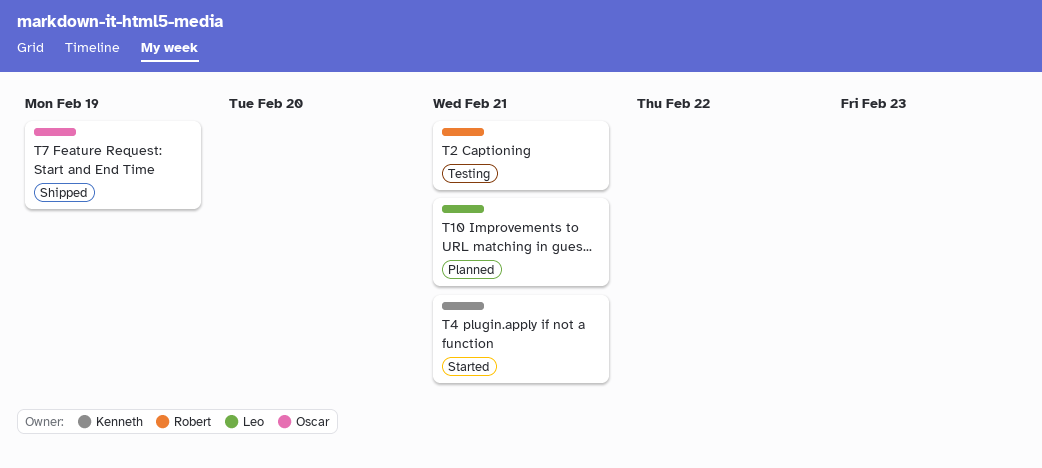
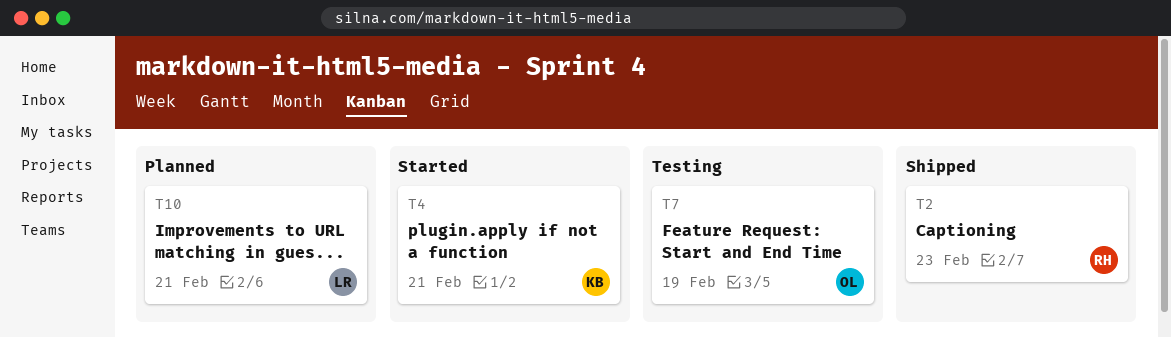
T2, status: Testing -> Shipped
T2, due: Feb 21 -> Feb 23
T7, status: Shipped -> Testing

